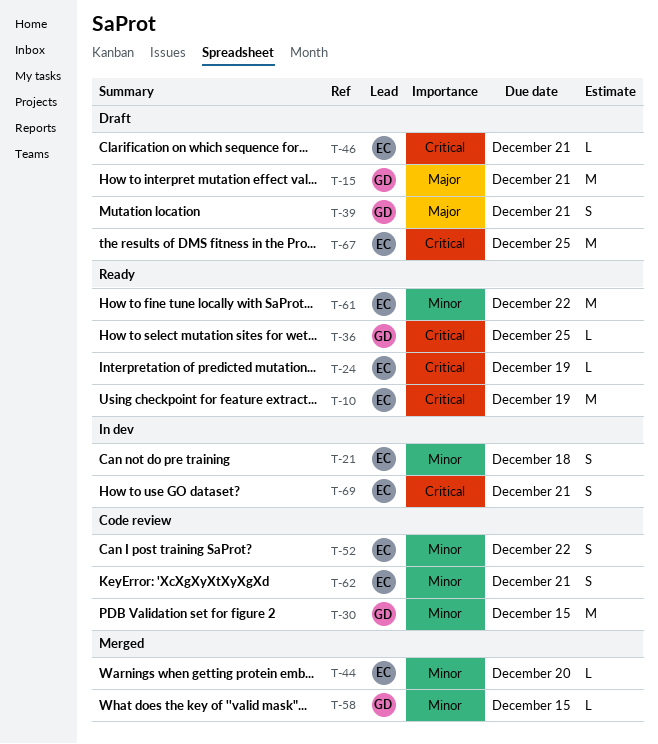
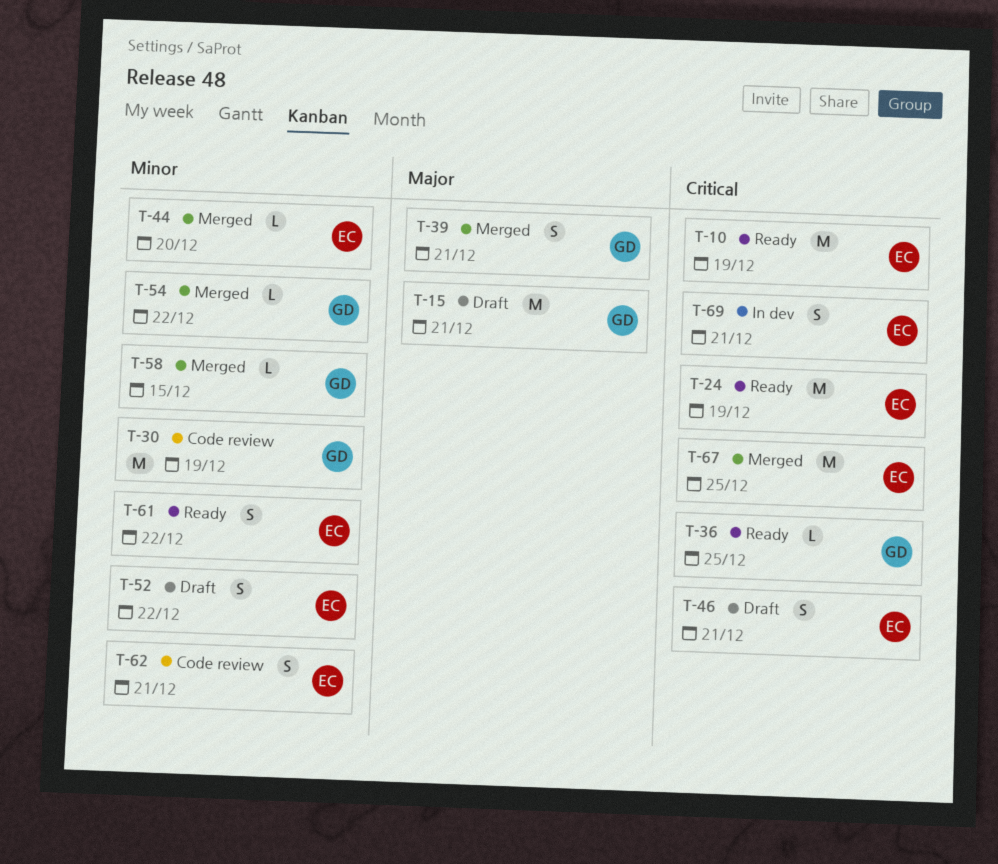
T-21: present -> none
T-24, estimate: L -> M
T-30, due: Dec 15 -> Dec 19
T-39, status: Draft -> Merged
T-46, estimate: L -> S
T-52, status: Code review -> Draft
T-54: none -> present
T-61, estimate: M -> S
T-67, status: Draft -> Merged

